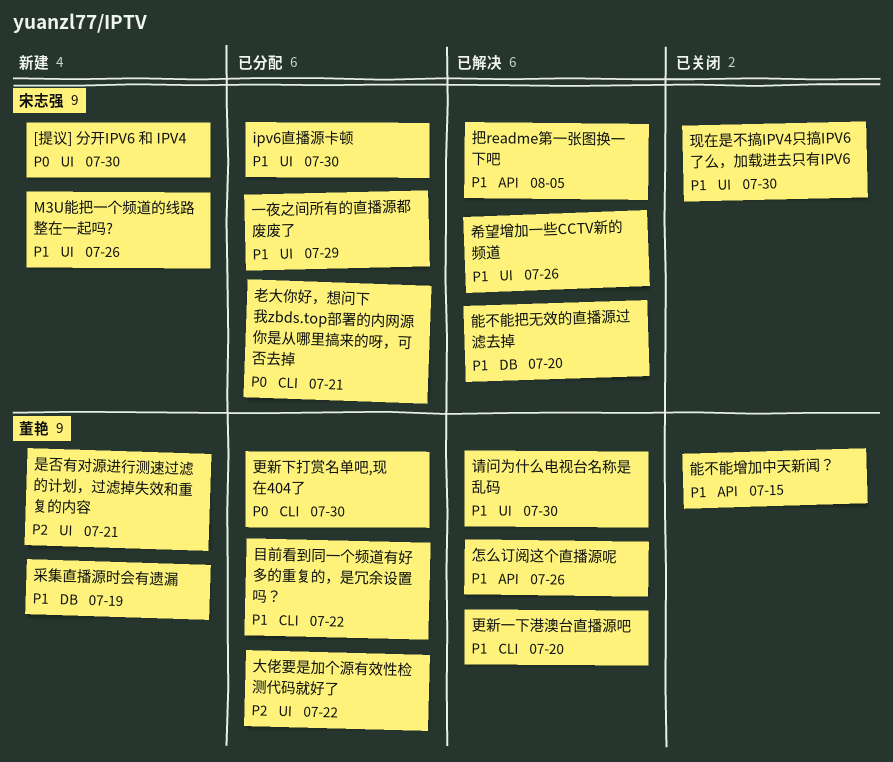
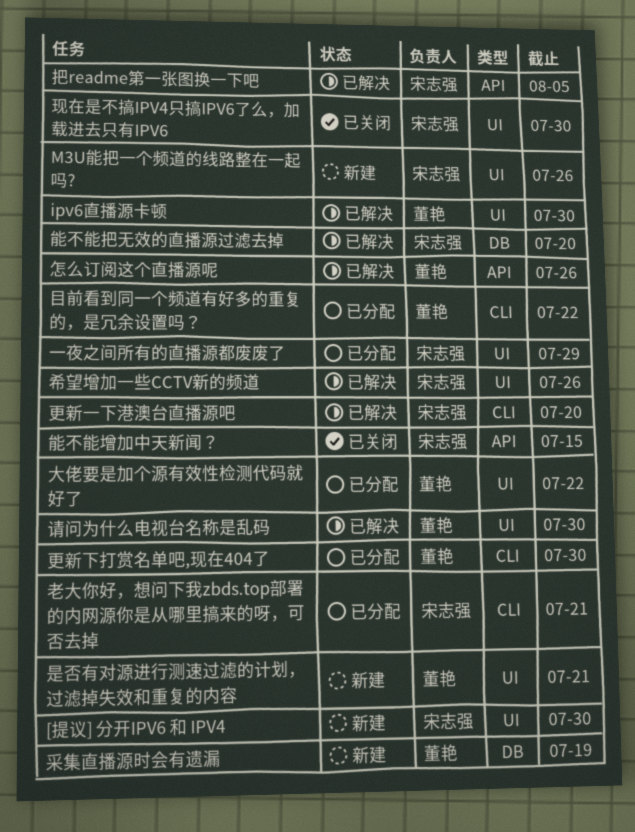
ipv6直播源卡顿, status: 已分配 -> 已解决
ipv6直播源卡顿, owner: 宋志强 -> 董艳
更新一下港澳台直播源吧, owner: 董艳 -> 宋志强
能不能增加中天新闻？, owner: 董艳 -> 宋志强

